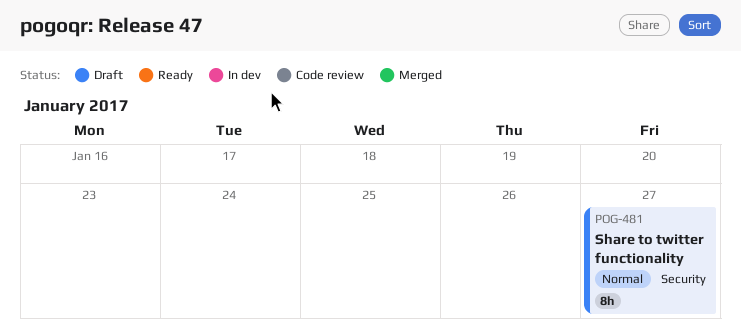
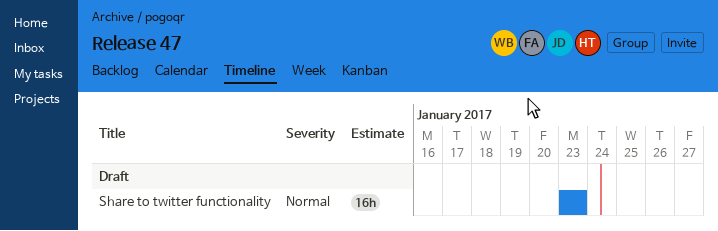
Share to twitter functionality, estimate: 8h -> 16h
Share to twitter functionality, due: Jan 27 -> Jan 23

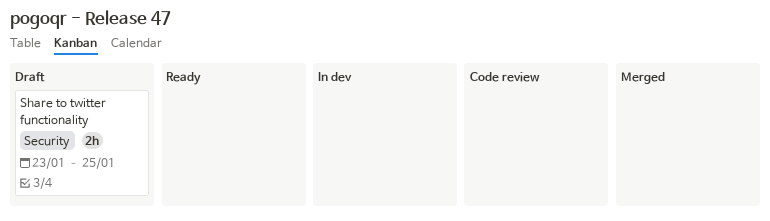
Share to twitter functionality, estimate: 16h -> 2h
Share to twitter functionality, due: Jan 23 -> Jan 25

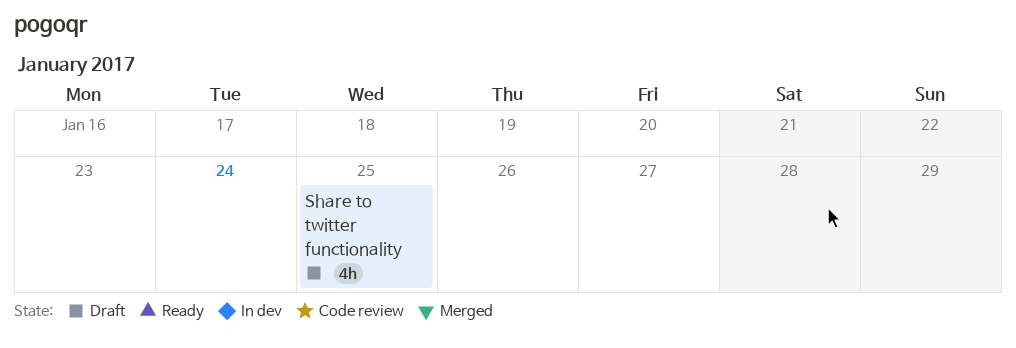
Share to twitter functionality, estimate: 2h -> 4h

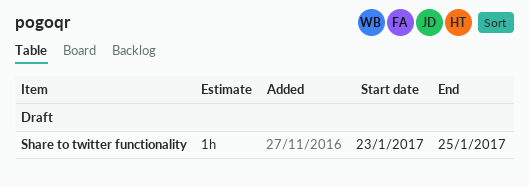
Share to twitter functionality, estimate: 4h -> 1h

